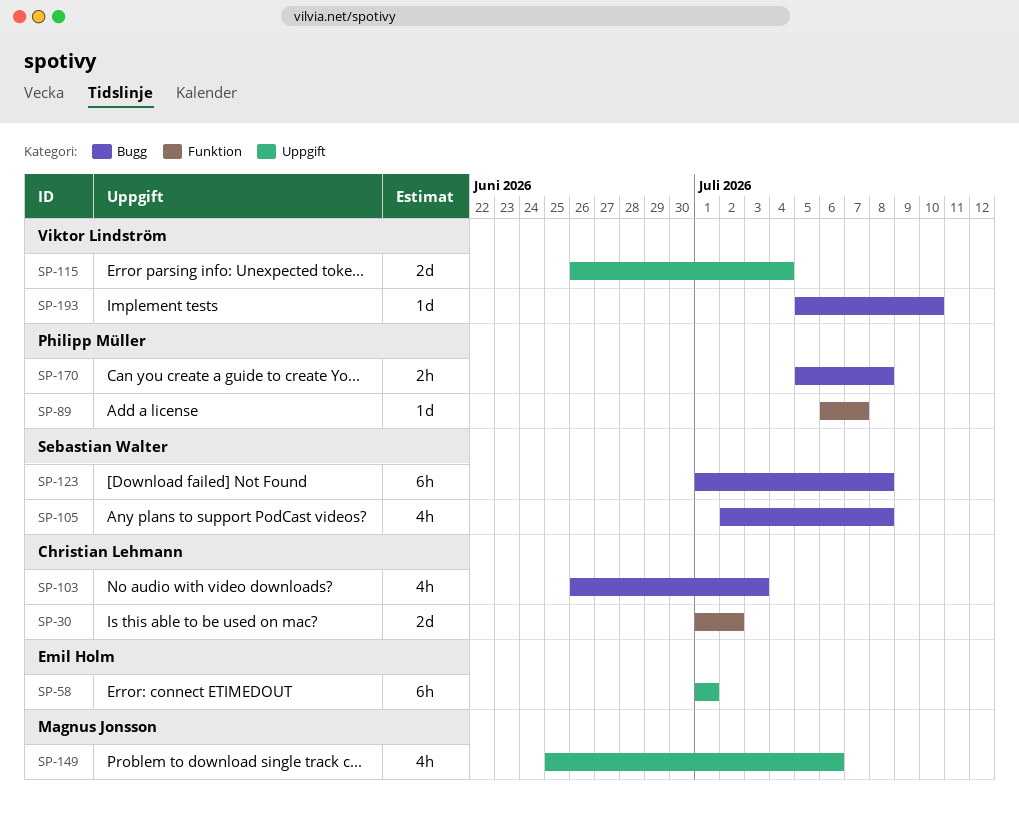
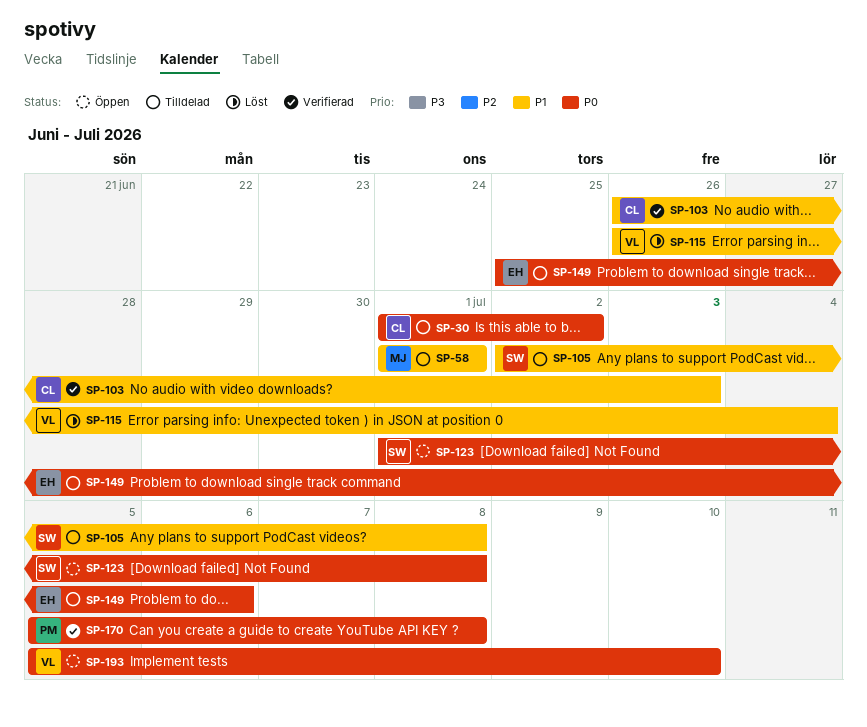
SP-58, owner: Emil Holm -> Magnus Jonsson
SP-89: present -> none
SP-149, owner: Magnus Jonsson -> Emil Holm

